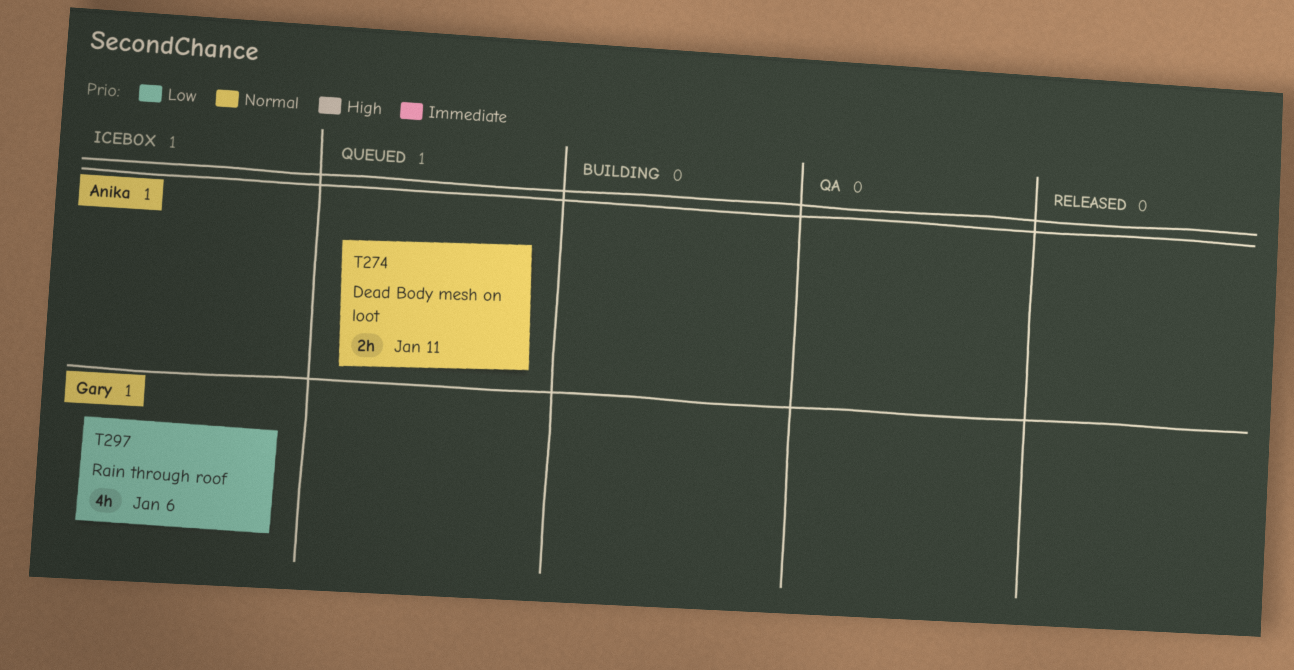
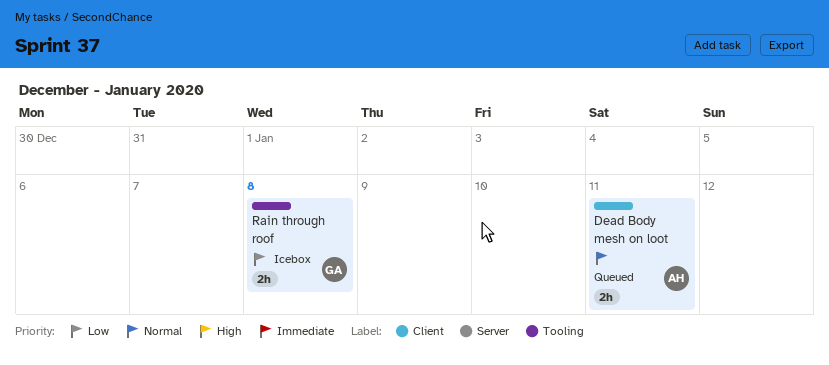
Rain through roof, estimate: 4h -> 2h
Rain through roof, due: Jan 6 -> Jan 8

